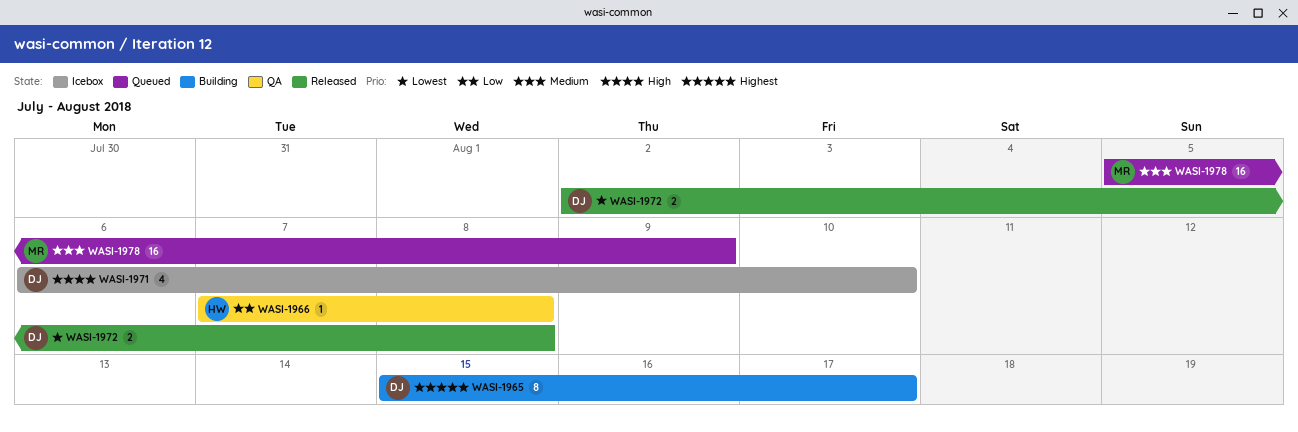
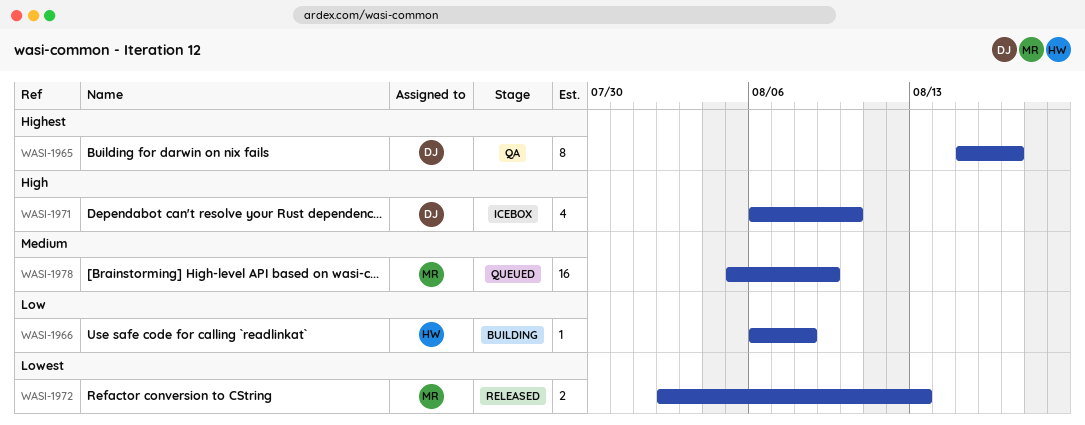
WASI-1965, status: Building -> QA
WASI-1966, status: QA -> Building
WASI-1966, start: Aug 7 -> Aug 6
WASI-1972, owner: DJ -> MR
WASI-1972, due: Aug 8 -> Aug 13

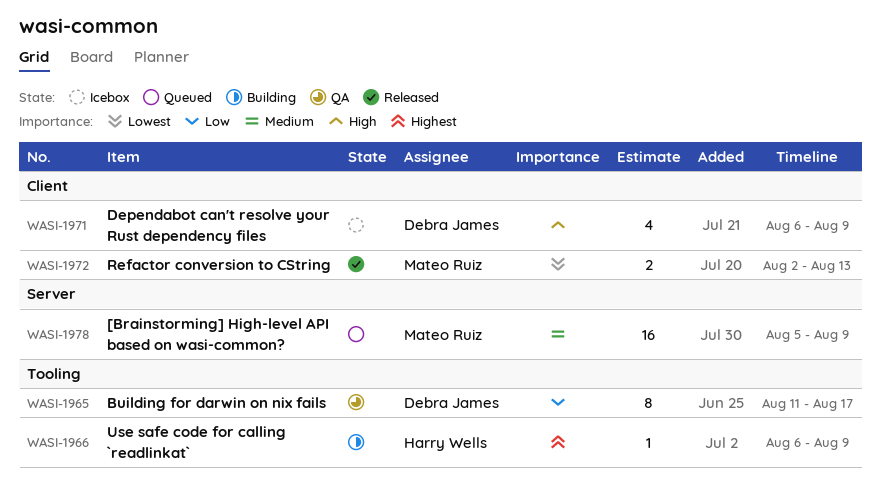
WASI-1965, priority: Highest -> Low
WASI-1965, start: Aug 15 -> Aug 11
WASI-1966, priority: Low -> Highest
WASI-1966, due: Aug 8 -> Aug 9
WASI-1971, due: Aug 10 -> Aug 9

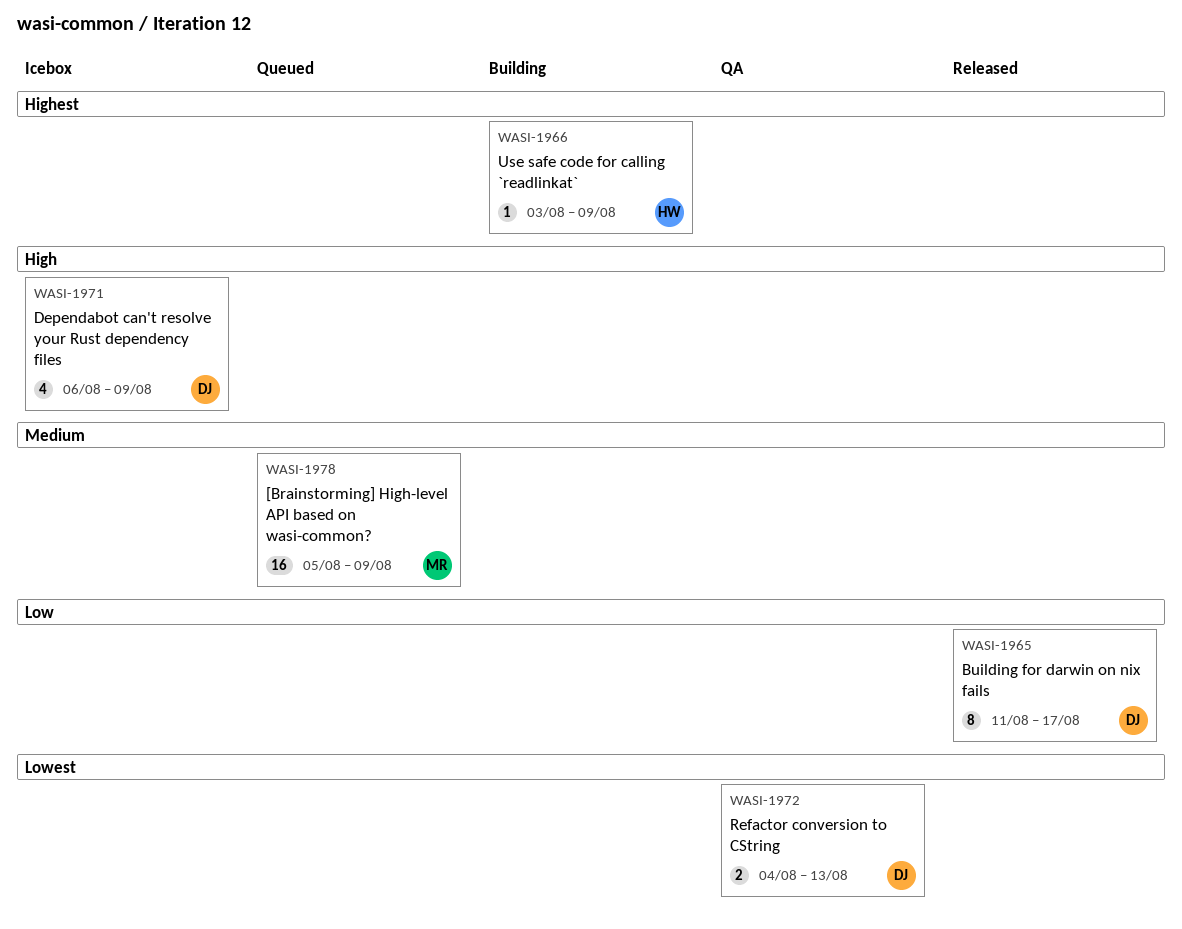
WASI-1965, status: QA -> Released
WASI-1966, start: Aug 6 -> Aug 3
WASI-1972, status: Released -> QA
WASI-1972, owner: Mateo Ruiz -> Debra James
WASI-1972, start: Aug 2 -> Aug 4

